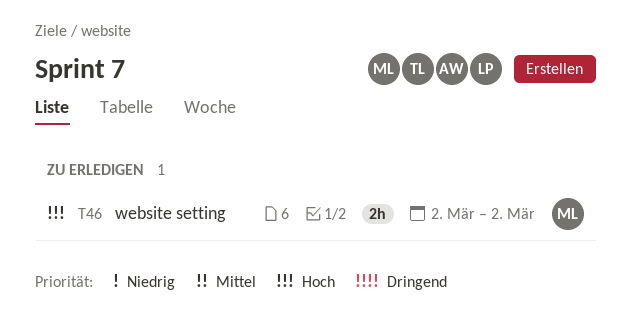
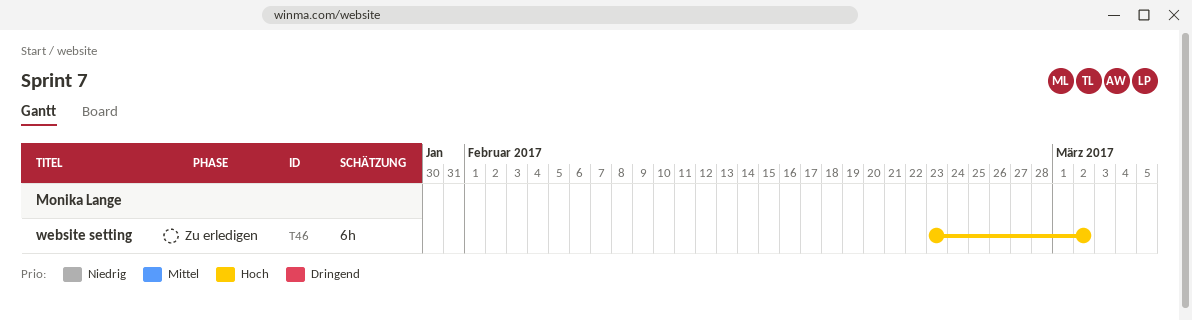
T46, estimate: 2h -> 6h
T46, start: Mar 2 -> Feb 23

